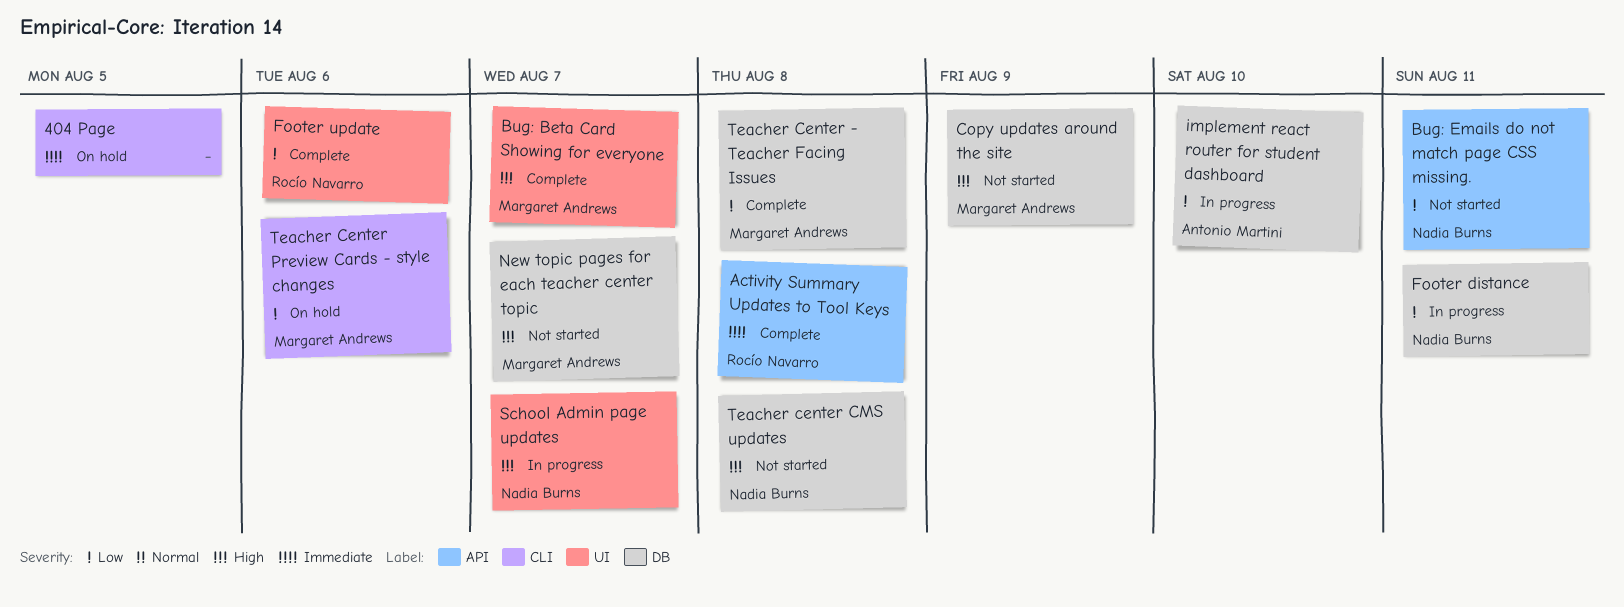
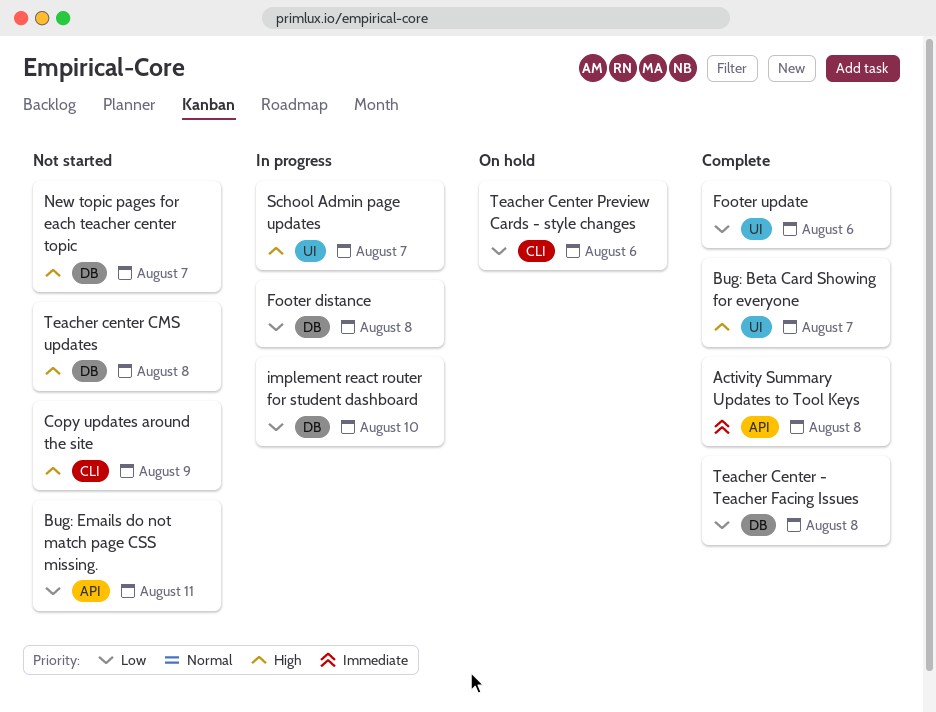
404 Page: present -> none
Copy updates around the site, label: DB -> CLI
Footer distance, due: Aug 11 -> Aug 8

